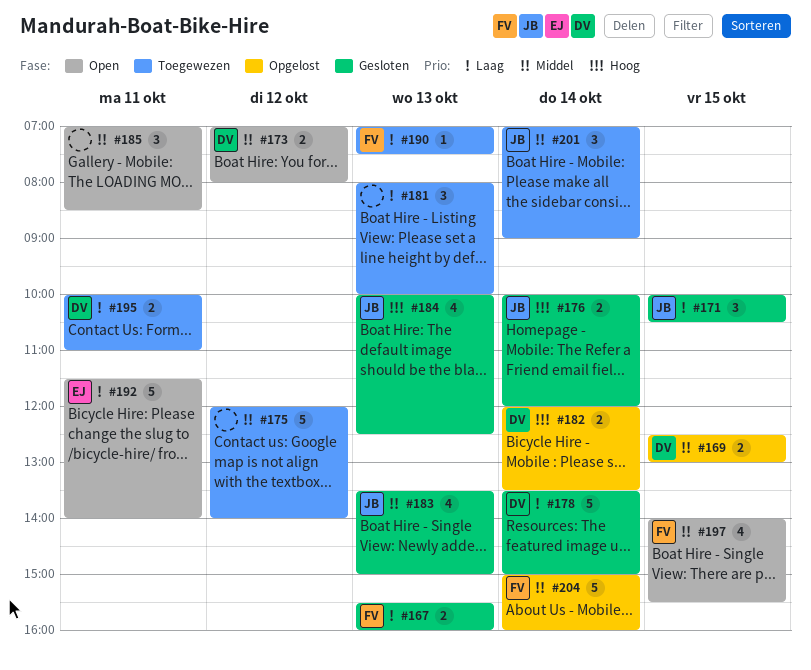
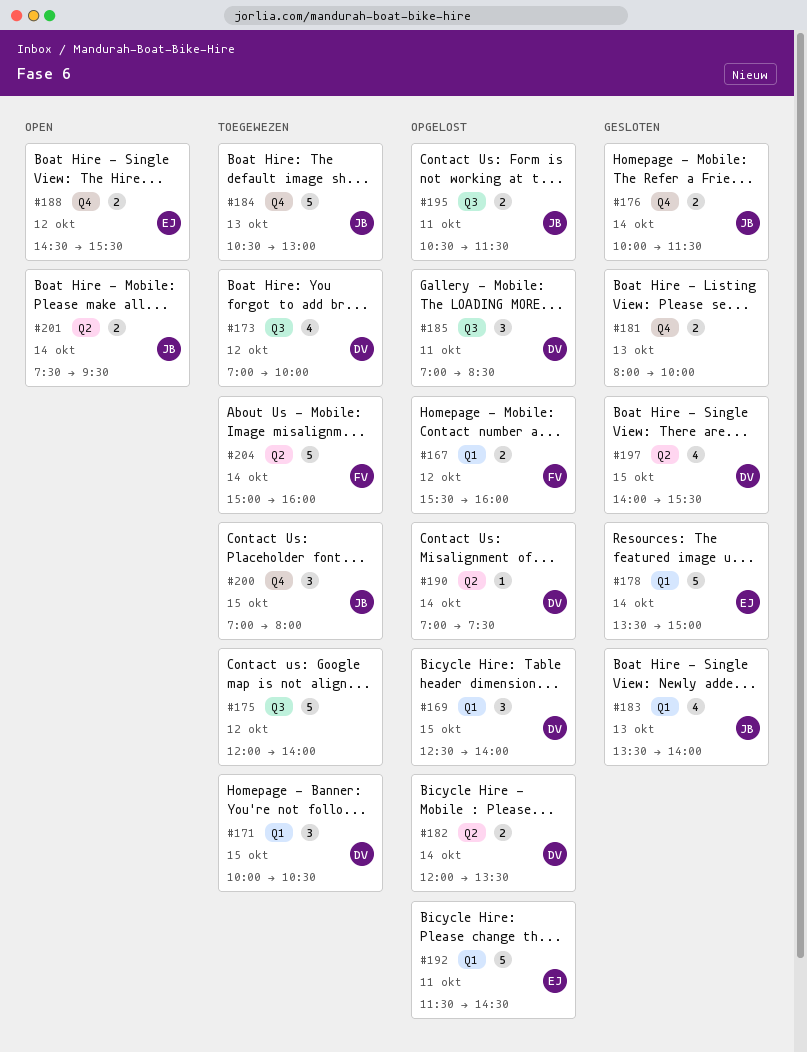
#167, status: Gesloten -> Opgelost
#167, day: Oct 13 -> Oct 12
#169, estimate: 2 -> 3
#169, ends: 13:00 -> 14:00
#171, status: Gesloten -> Toegewezen
#171, owner: JB -> DV
#173, status: Open -> Toegewezen
#173, estimate: 2 -> 4
#173, ends: 08:00 -> 10:00
#176, ends: 12:00 -> 11:30
#178, owner: DV -> EJ
#181, status: Toegewezen -> Gesloten
#181, estimate: 3 -> 2
#183, ends: 15:00 -> 14:00
#184, status: Gesloten -> Toegewezen
#184, estimate: 4 -> 5
#184, begins: 10:00 -> 10:30
#184, ends: 12:30 -> 13:00
#185, status: Open -> Opgelost
#185, owner: none -> DV
#188: none -> present
#190, status: Toegewezen -> Opgelost
#190, owner: FV -> DV
#190, day: Oct 13 -> Oct 14
#192, status: Open -> Opgelost
#192, ends: 14:00 -> 14:30
#195, status: Toegewezen -> Opgelost
#195, owner: DV -> JB
#195, begins: 10:00 -> 10:30
#195, ends: 11:00 -> 11:30
#197, status: Open -> Gesloten
#197, owner: FV -> DV
#200: none -> present
#201, status: Toegewezen -> Open
#201, estimate: 3 -> 2
#201, begins: 07:00 -> 07:30
#201, ends: 09:00 -> 09:30
#204, status: Opgelost -> Toegewezen

